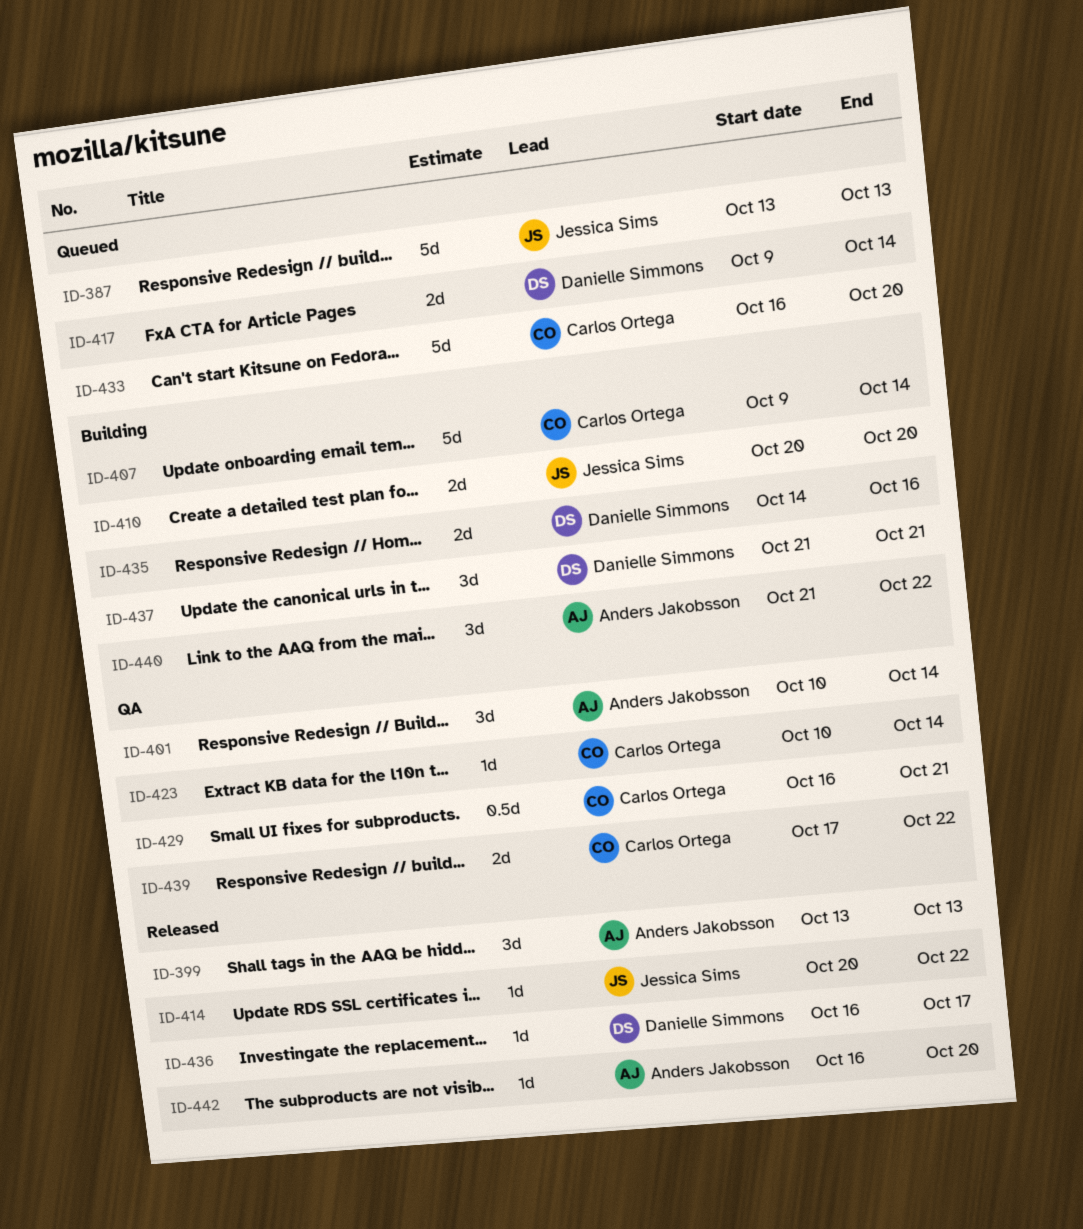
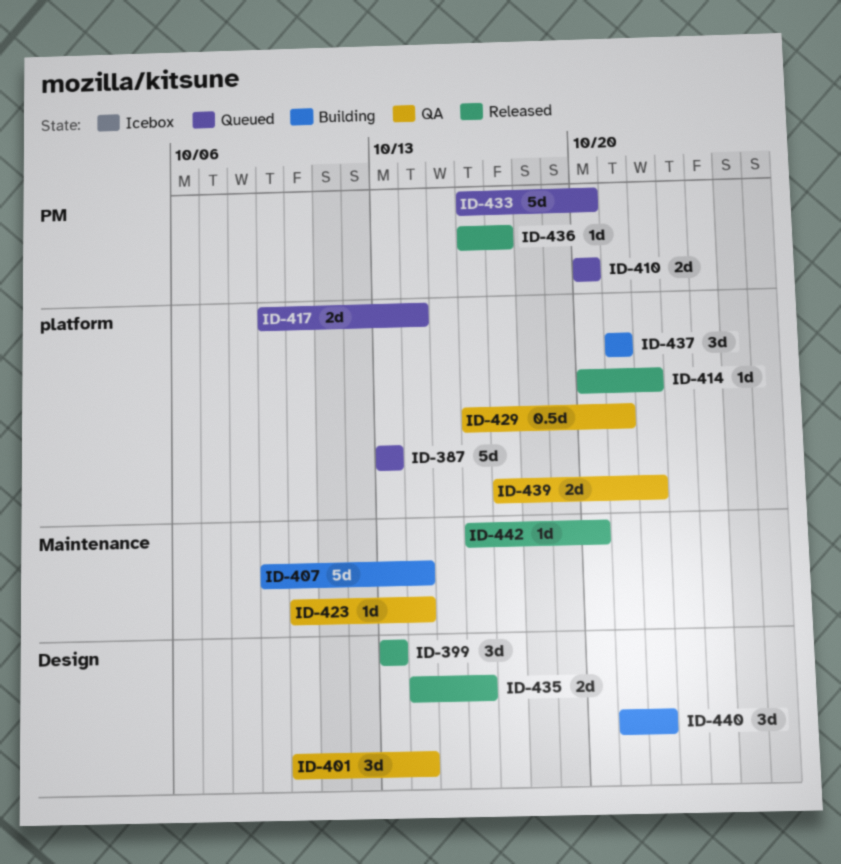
ID-410, status: Building -> Queued
ID-435, status: Building -> Released

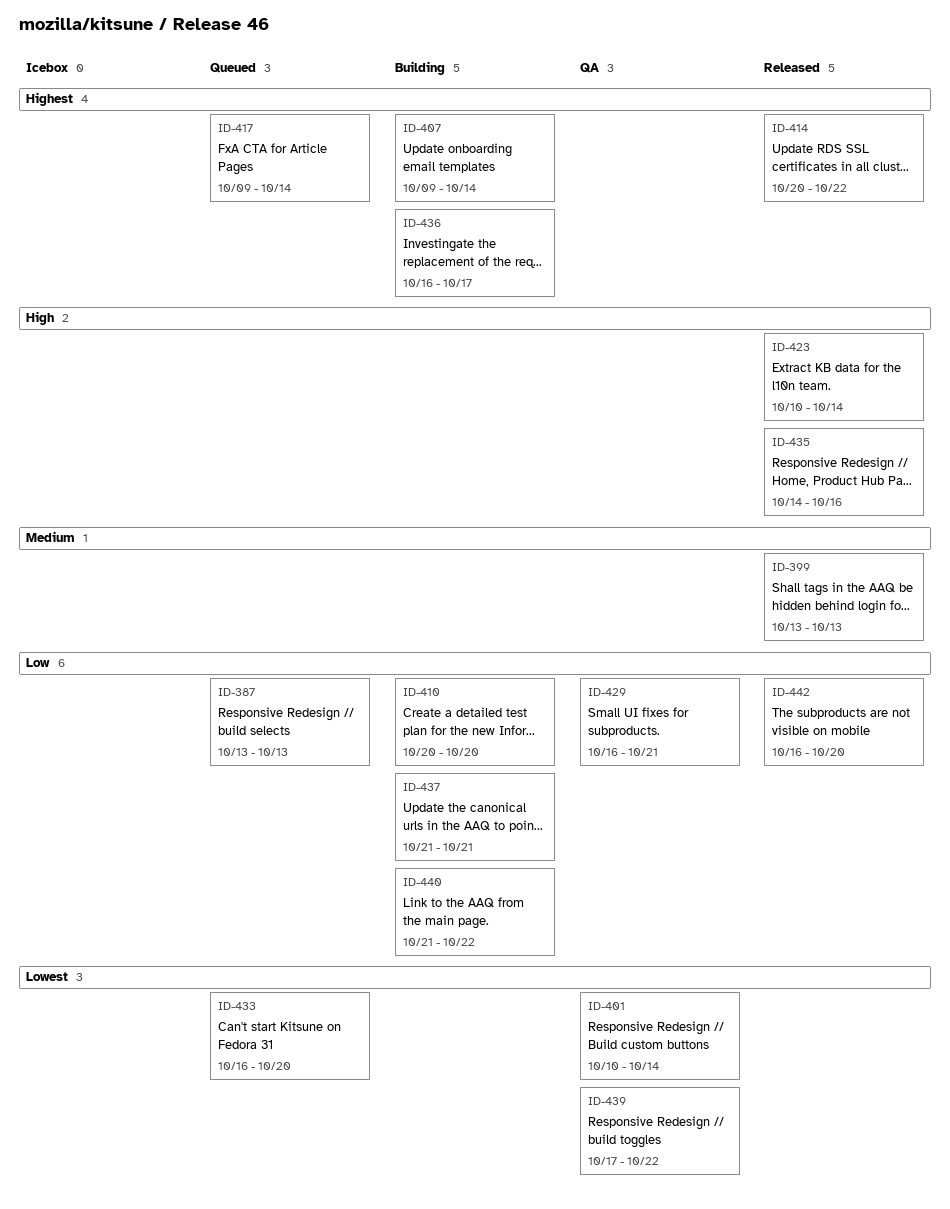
ID-410, status: Queued -> Building
ID-423, status: QA -> Released
ID-436, status: Released -> Building

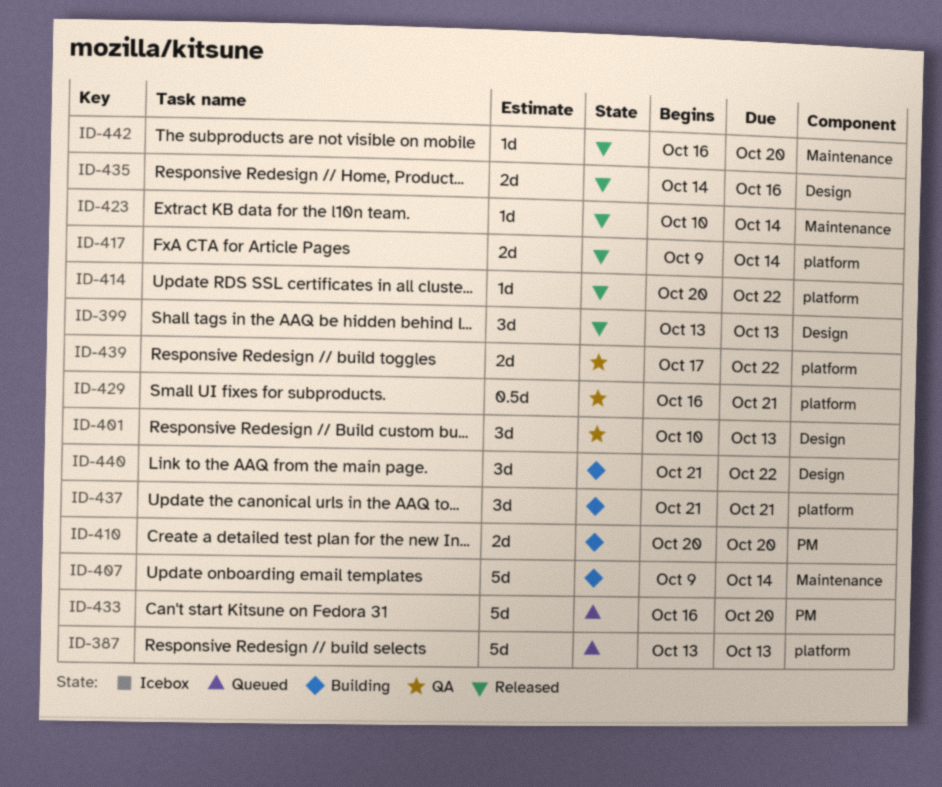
ID-401, due: Oct 14 -> Oct 13
ID-417, status: Queued -> Released
ID-436: present -> none

